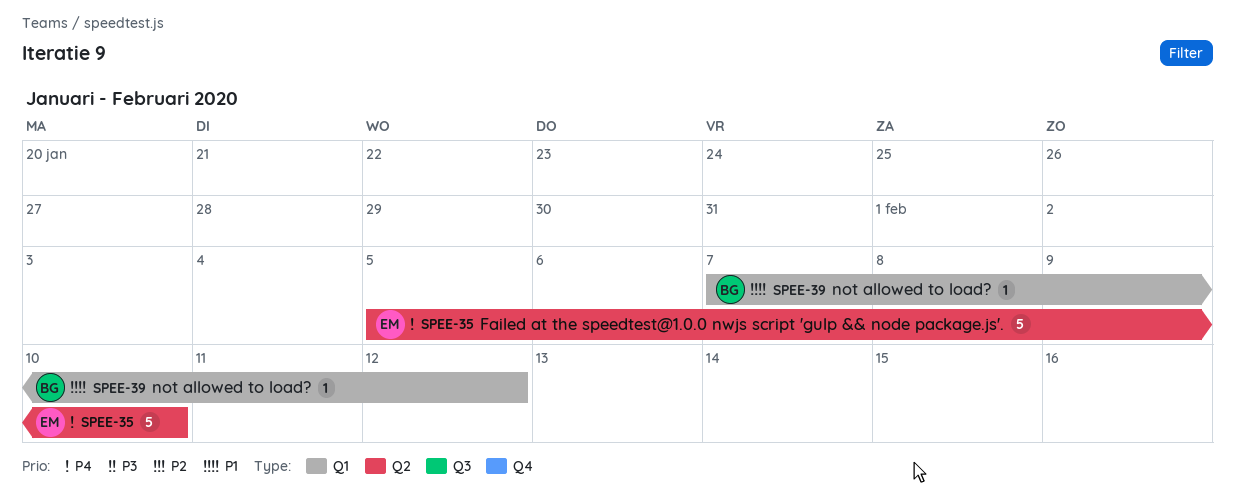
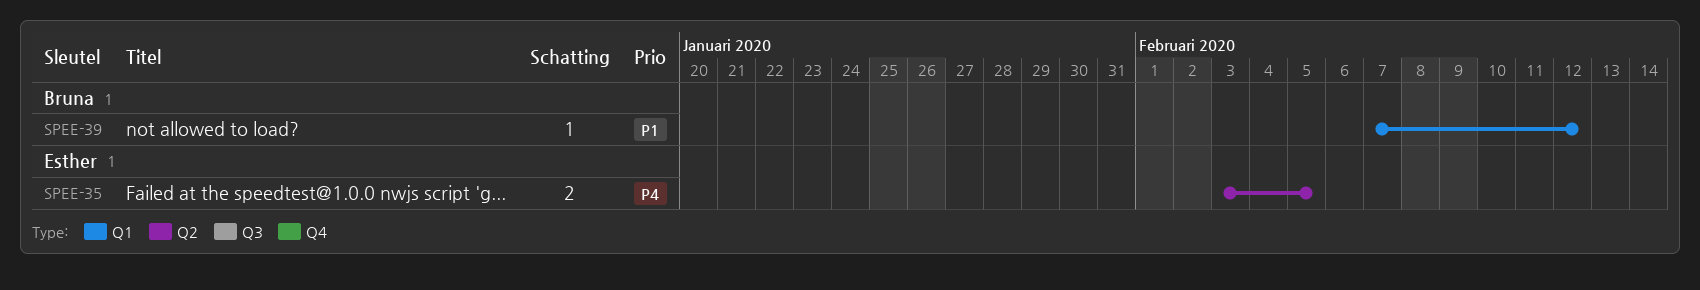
SPEE-35, estimate: 5 -> 2
SPEE-35, start: Feb 5 -> Feb 3
SPEE-35, due: Feb 10 -> Feb 5

